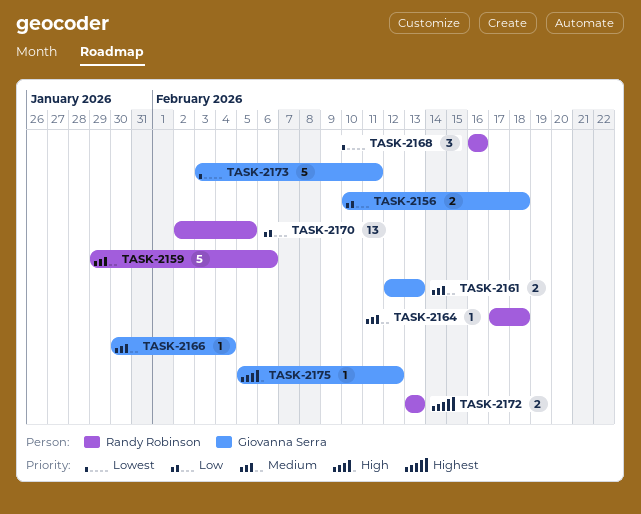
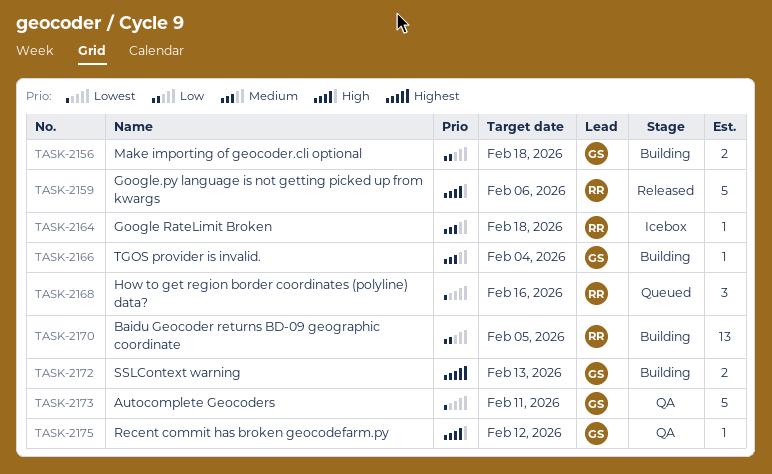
TASK-2159, priority: Medium -> High
TASK-2161: present -> none
TASK-2172, owner: Randy Robinson -> Giovanna Serra

